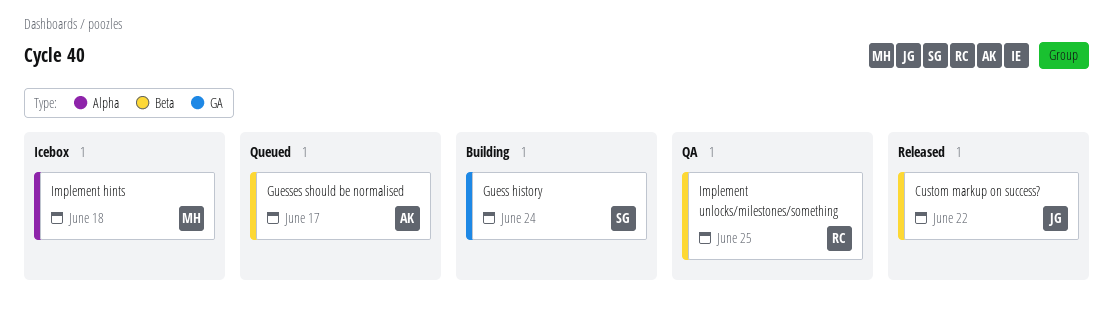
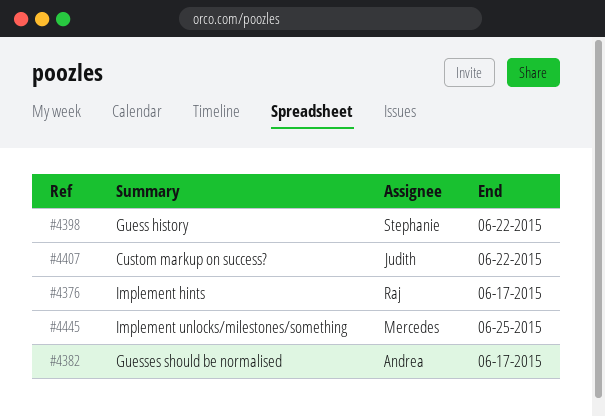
Guess history, due: Jun 24 -> Jun 22
Implement hints, owner: Mercedes -> Raj
Implement hints, due: Jun 18 -> Jun 17
Implement unlocks/milestones/something, owner: Raj -> Mercedes

